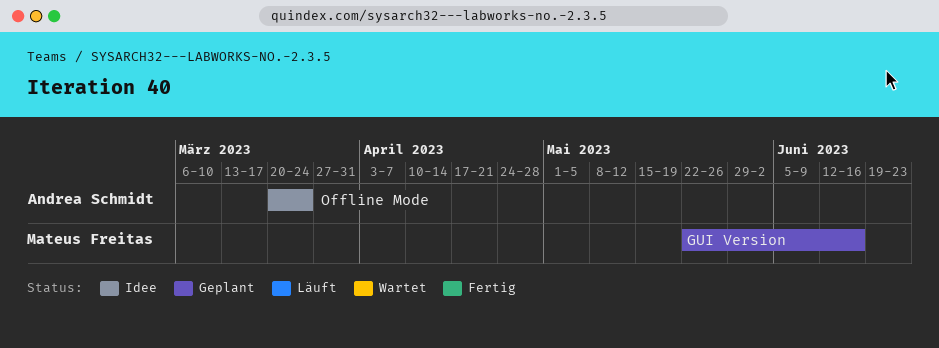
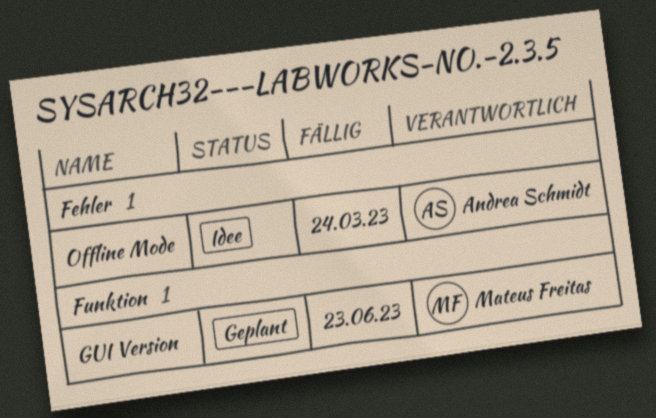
GUI Version, due: Jun 16 -> Jun 23

